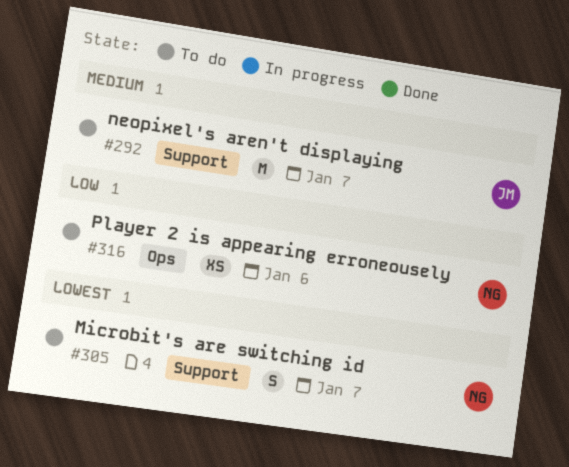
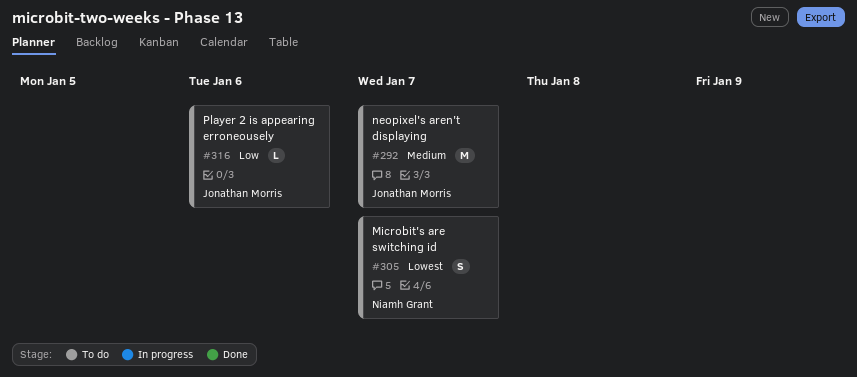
#316, owner: Niamh Grant -> Jonathan Morris
#316, estimate: XS -> L

